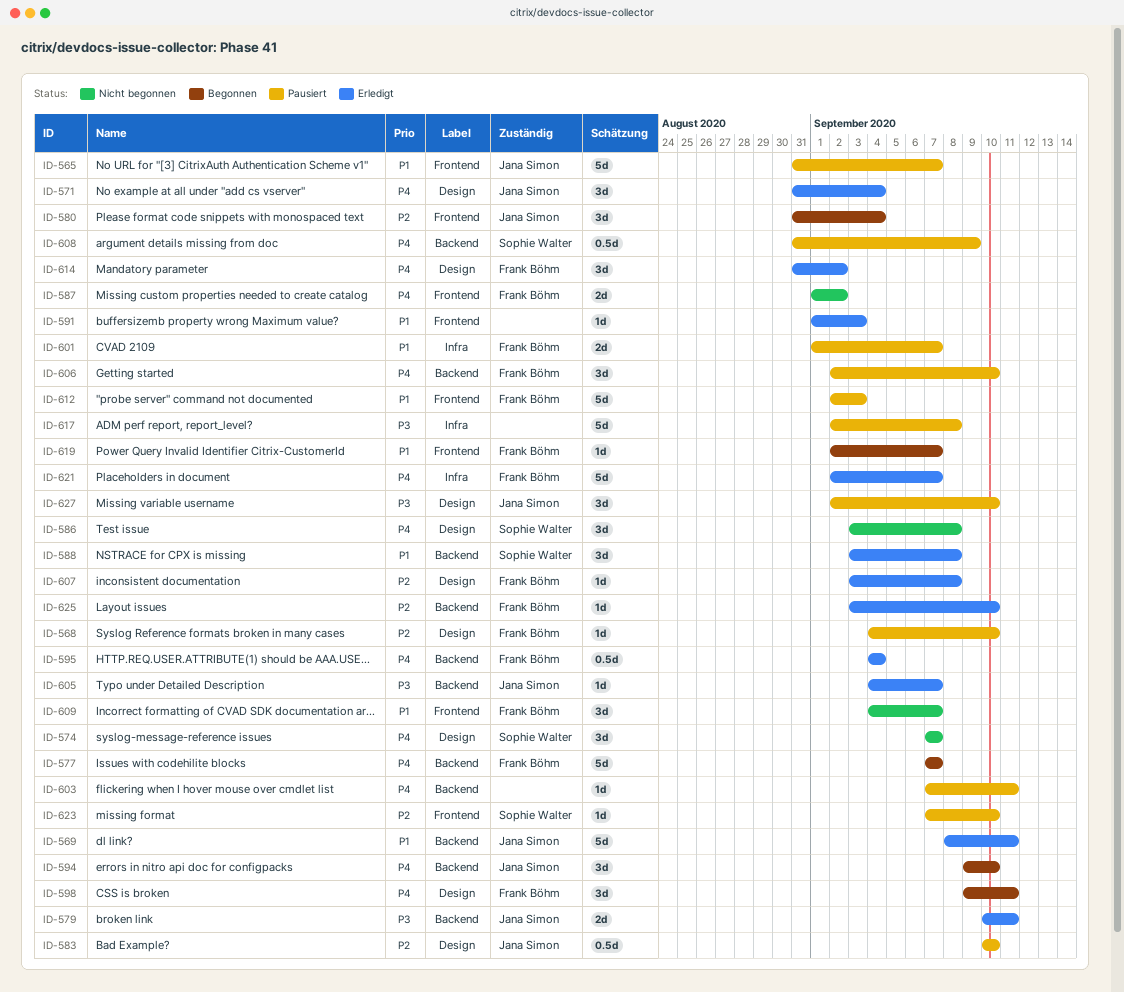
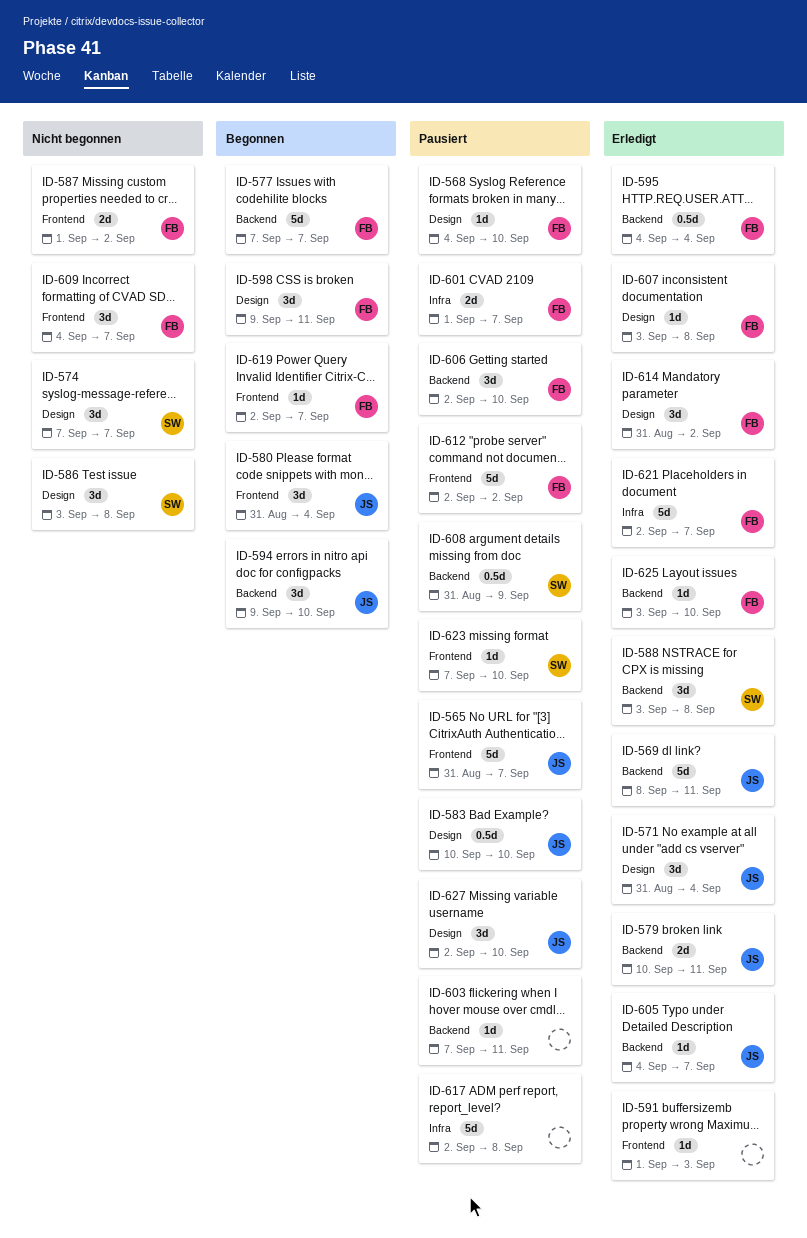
ID-612, due: Sep 3 -> Sep 2

